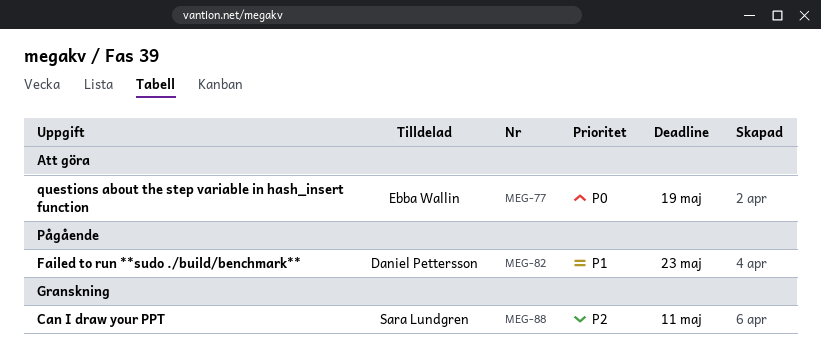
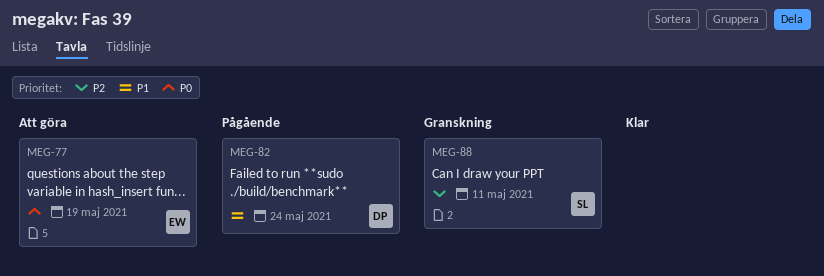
MEG-82, due: May 23 -> May 24

